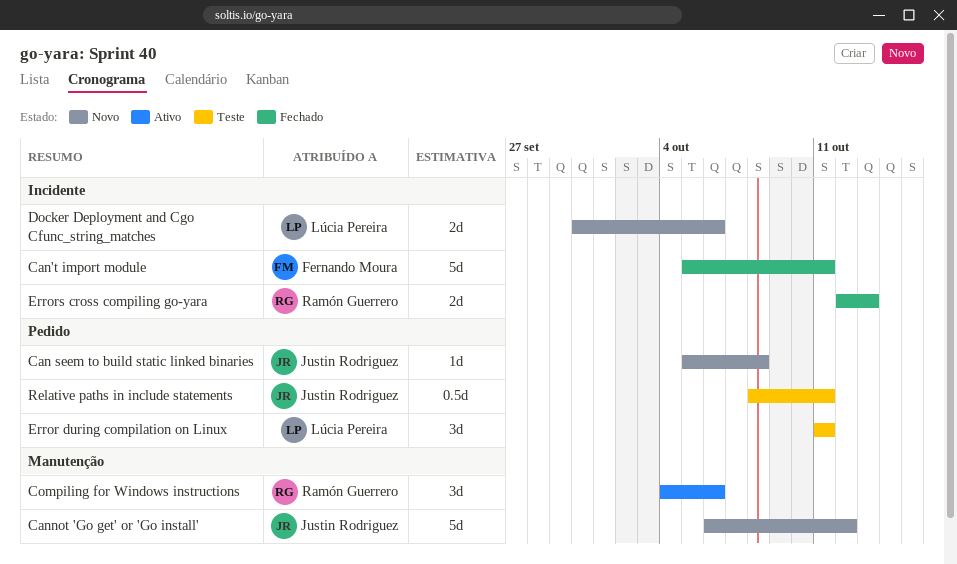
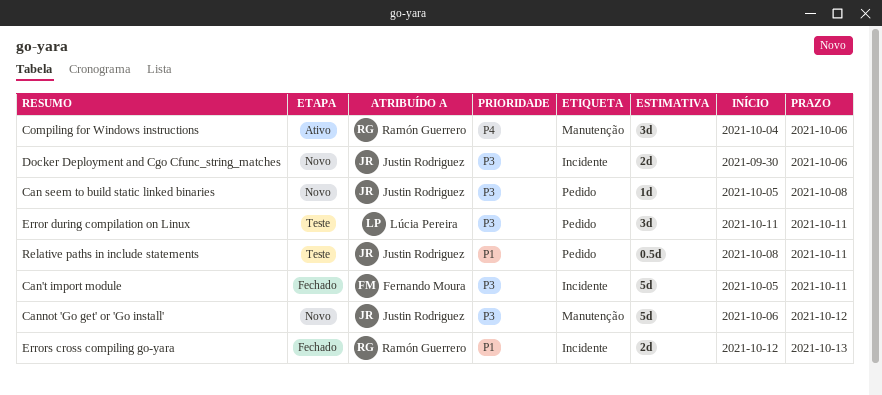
Docker Deployment and Cgo Cfunc_string_matches, owner: Lúcia Pereira -> Justin Rodriguez

